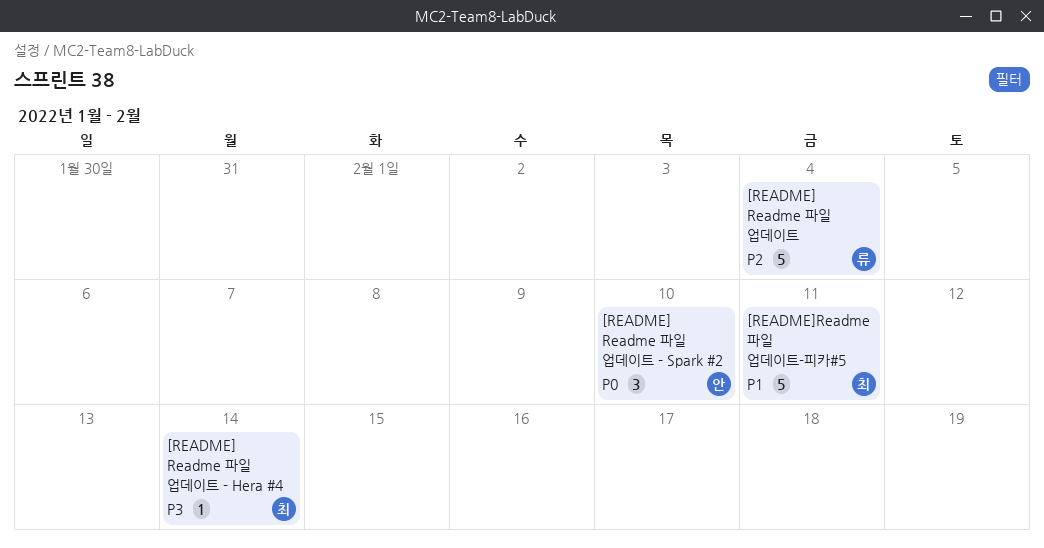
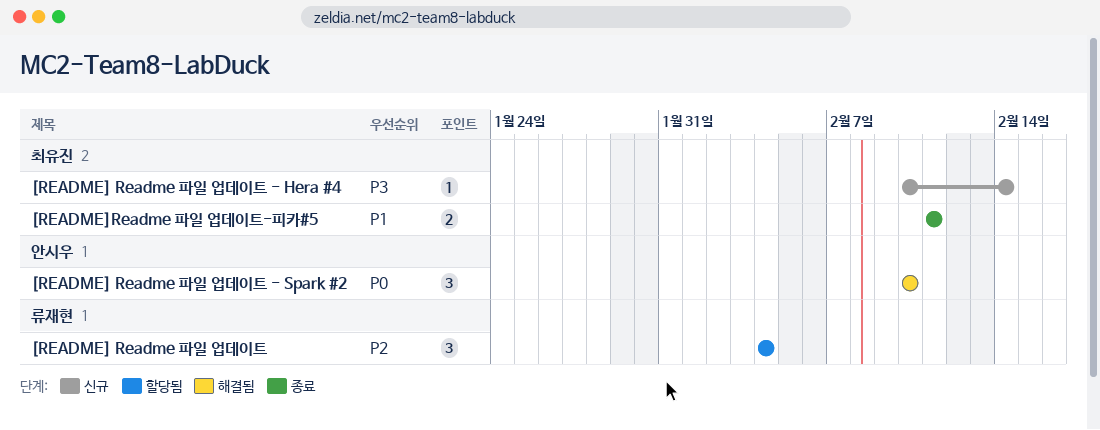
[README] Readme 파일 업데이트, estimate: 5 -> 3
[README]Readme 파일 업데이트-피카#5, estimate: 5 -> 2

